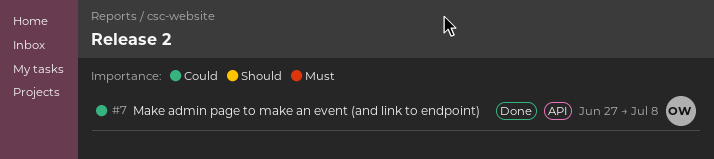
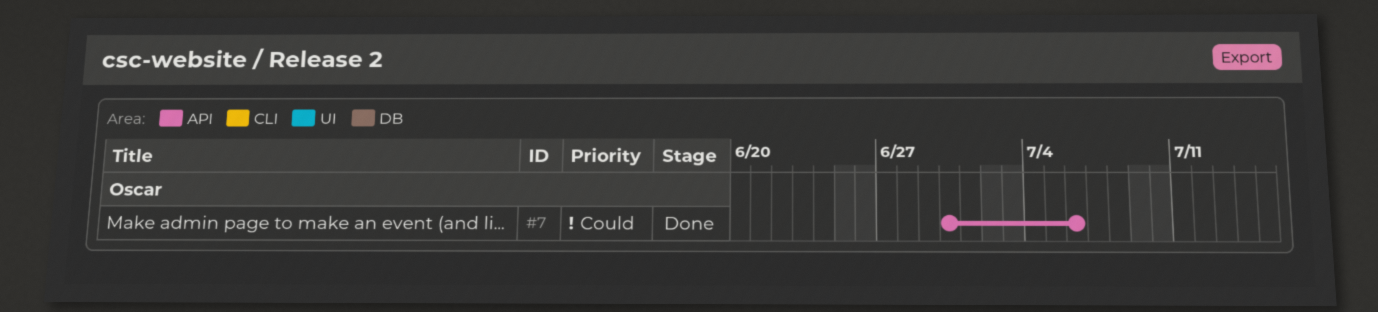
#7, start: Jun 27 -> Jun 30
#7, due: Jul 8 -> Jul 6

